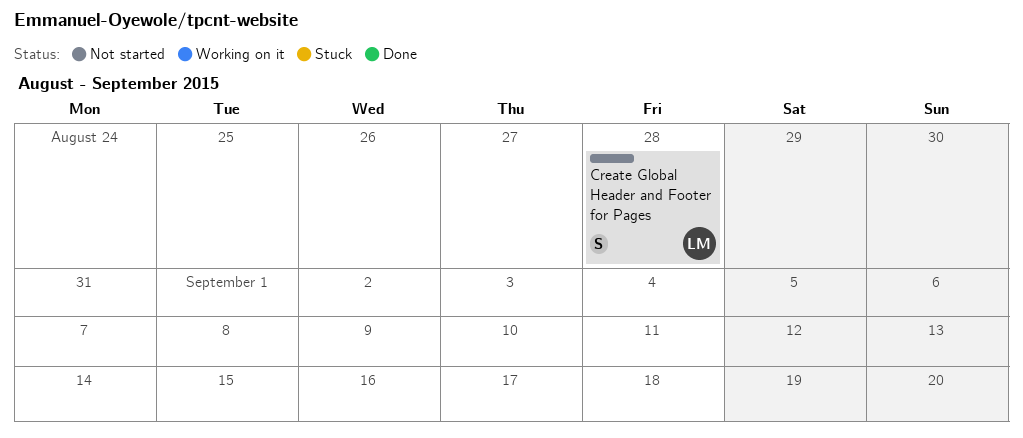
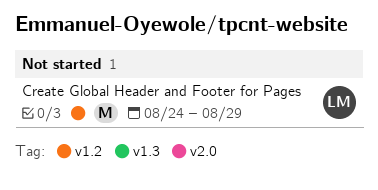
Create Global Header and Footer for Pages, estimate: S -> M
Create Global Header and Footer for Pages, due: Aug 28 -> Aug 29

